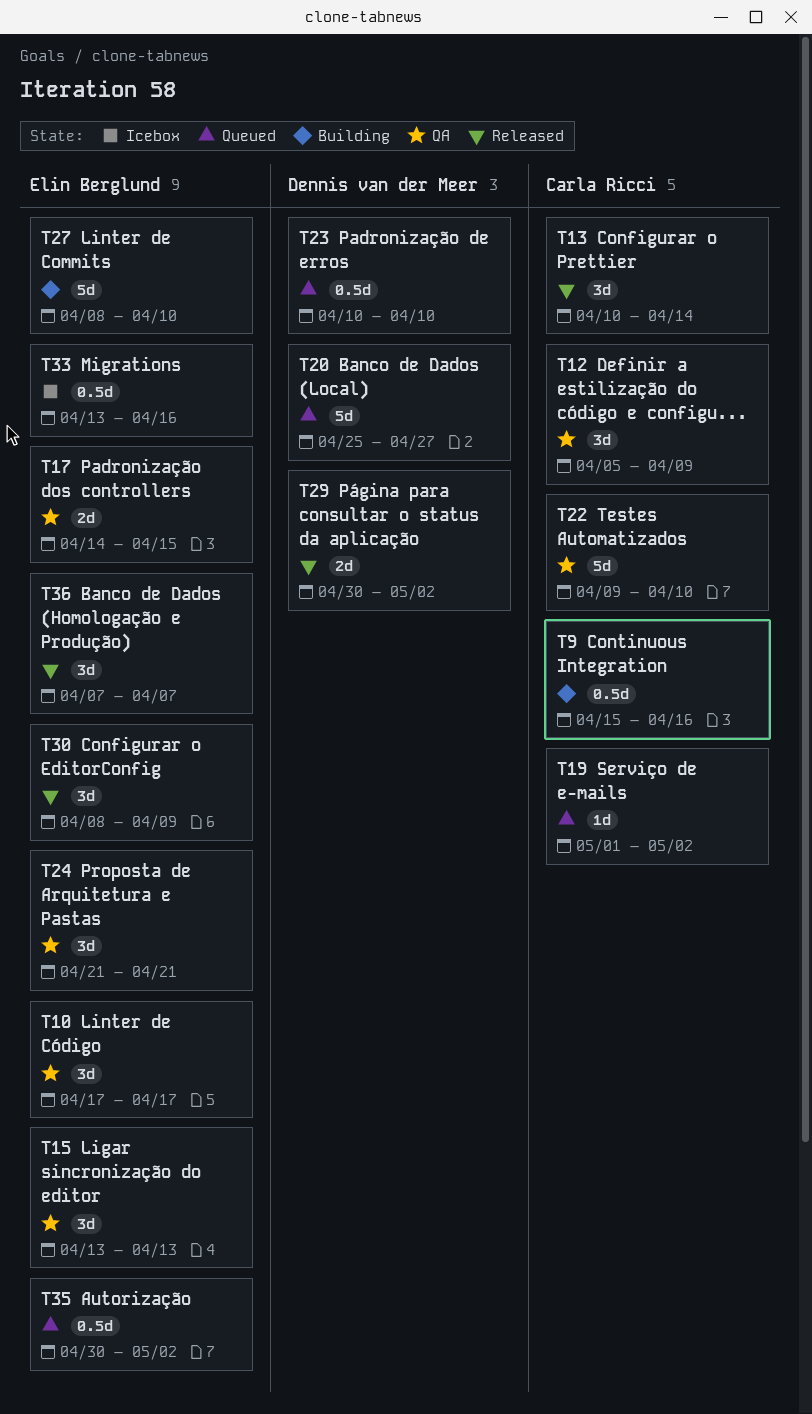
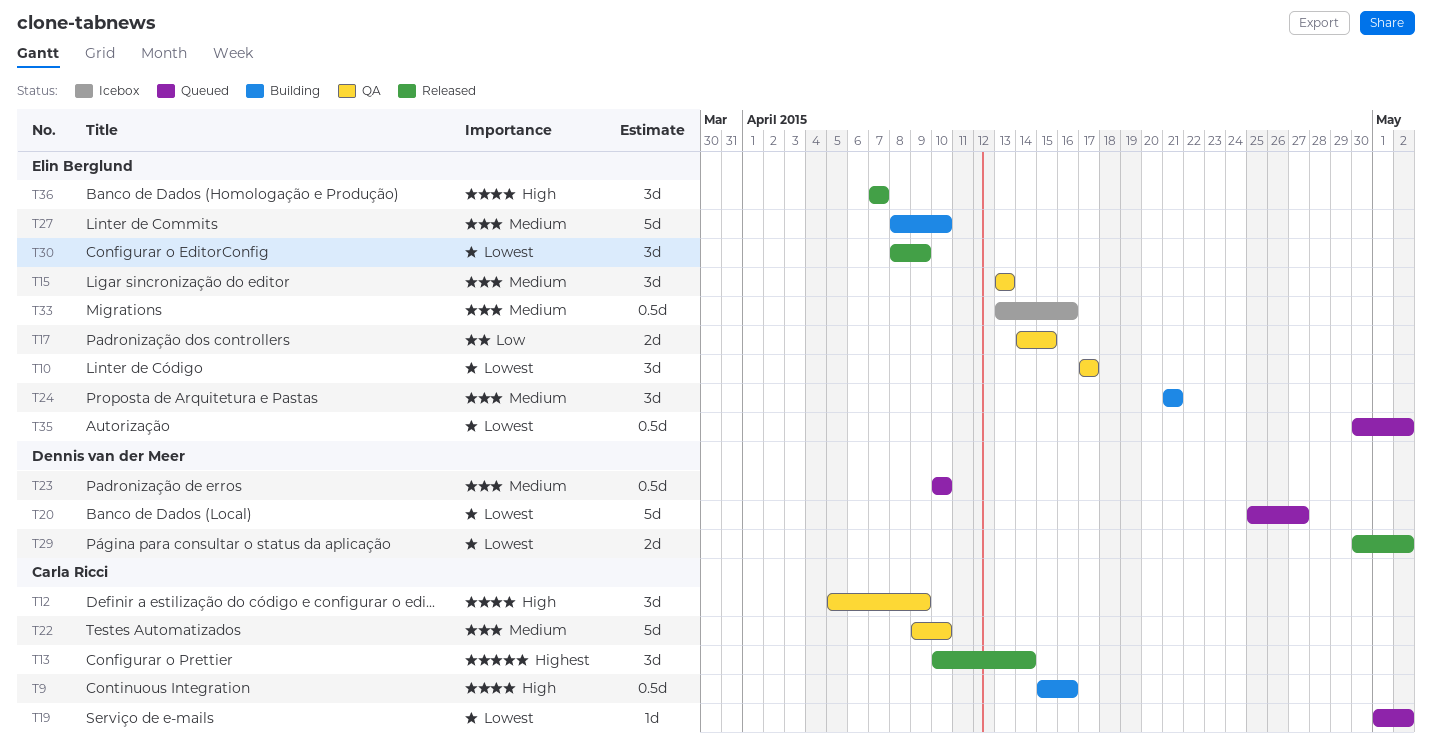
T24, status: QA -> Building

